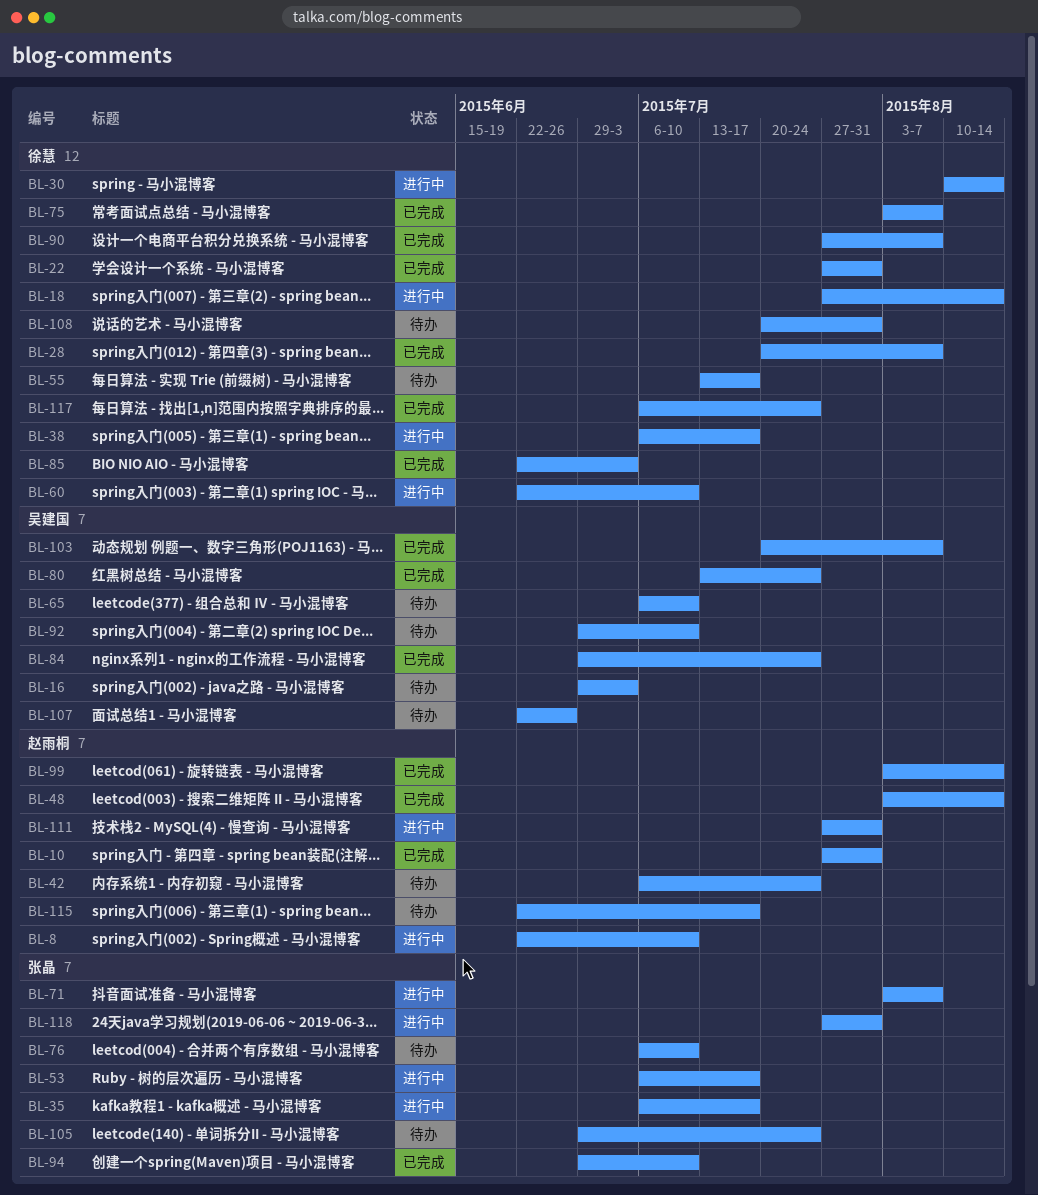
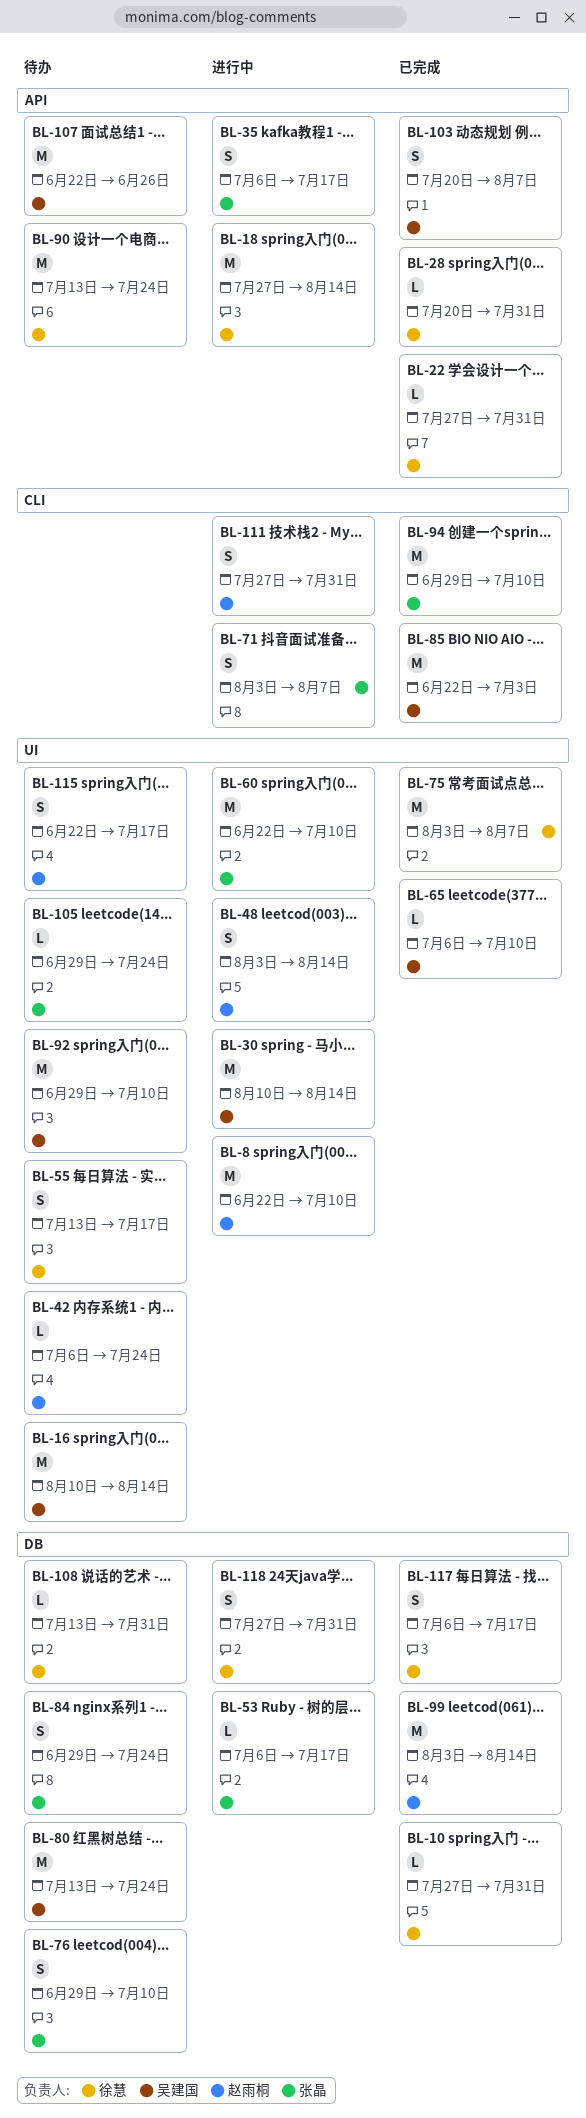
BL-10, owner: 赵雨桐 -> 徐慧
BL-16, start: Jun 29 -> Aug 10
BL-16, due: Jul 3 -> Aug 14
BL-28, due: Aug 7 -> Jul 31
BL-30, owner: 徐慧 -> 吴建国
BL-38: present -> none
BL-48, status: 已完成 -> 进行中
BL-60, owner: 徐慧 -> 张晶
BL-65, status: 待办 -> 已完成
BL-76, start: Jul 6 -> Jun 29
BL-80, status: 已完成 -> 待办
BL-84, status: 已完成 -> 待办
BL-84, owner: 吴建国 -> 张晶
BL-85, owner: 徐慧 -> 吴建国
BL-90, status: 已完成 -> 待办
BL-90, start: Jul 27 -> Jul 13
BL-90, due: Aug 7 -> Jul 24
BL-108, start: Jul 20 -> Jul 13
BL-117, due: Jul 24 -> Jul 17
BL-118, owner: 张晶 -> 徐慧

